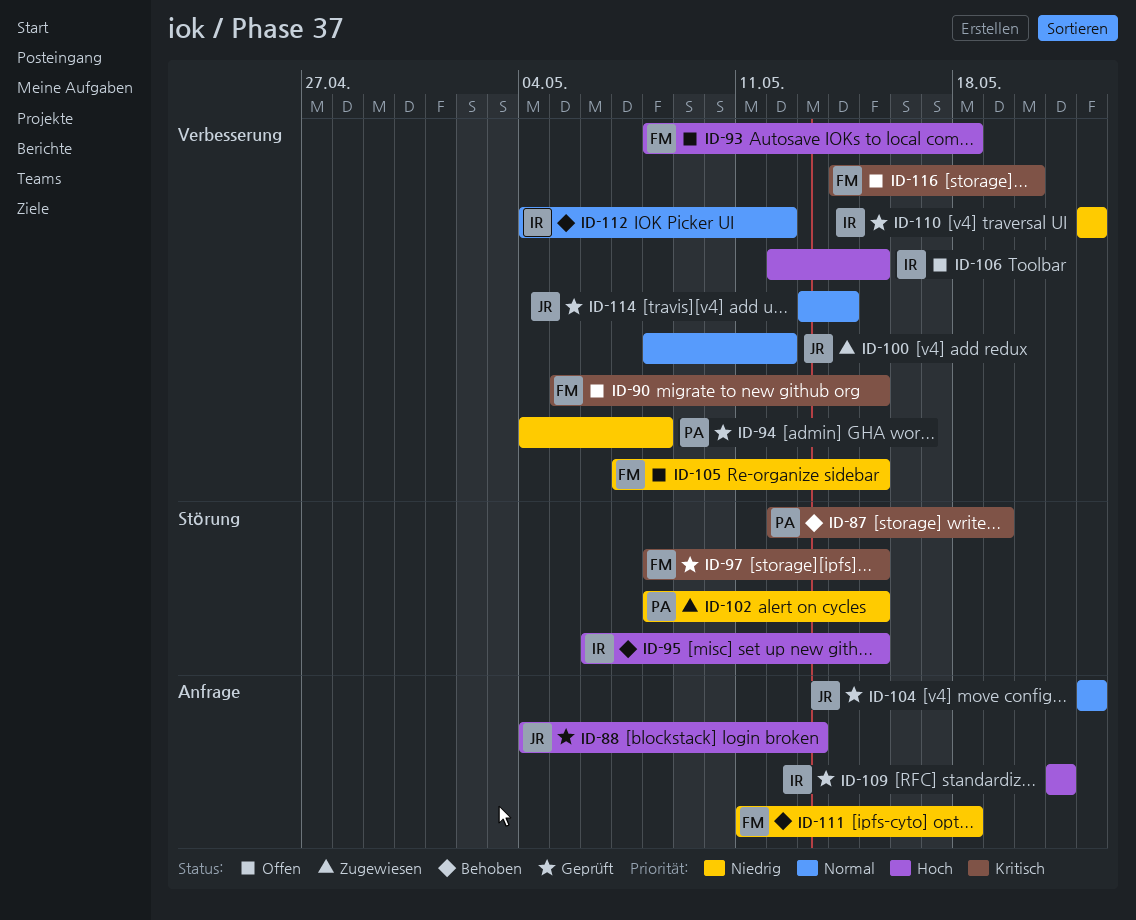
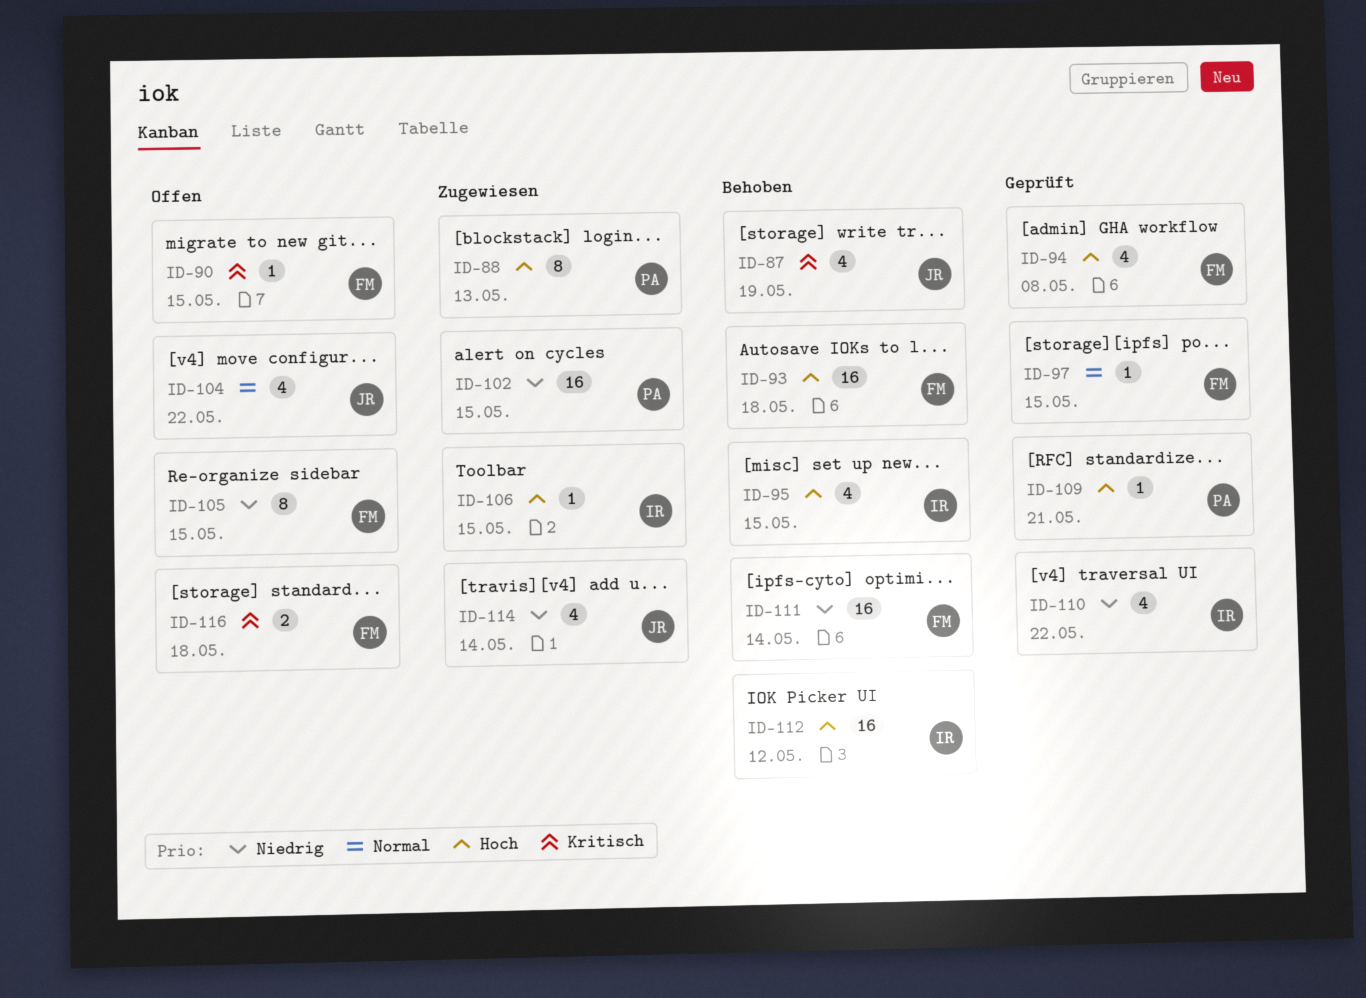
ID-87, owner: PA -> JR
ID-88, status: Geprüft -> Zugewiesen
ID-88, owner: JR -> PA
ID-93, status: Offen -> Behoben
ID-94, owner: PA -> FM
ID-94, priority: Niedrig -> Hoch
ID-97, priority: Kritisch -> Normal
ID-100: present -> none
ID-104, status: Geprüft -> Offen
ID-106, status: Offen -> Zugewiesen
ID-109, owner: IR -> PA
ID-111, due: May 18 -> May 14
ID-112, priority: Normal -> Hoch
ID-114, status: Geprüft -> Zugewiesen
ID-114, priority: Normal -> Niedrig
ID-116, due: May 20 -> May 18

